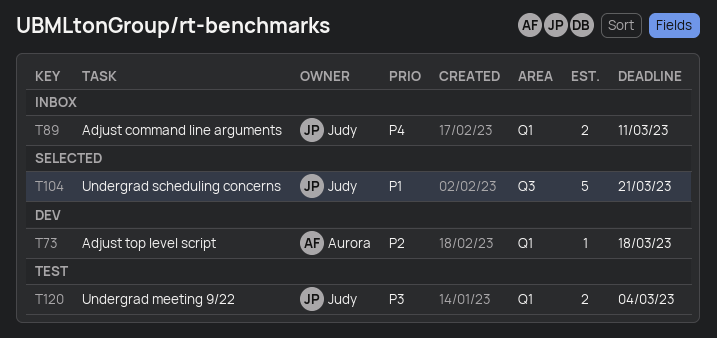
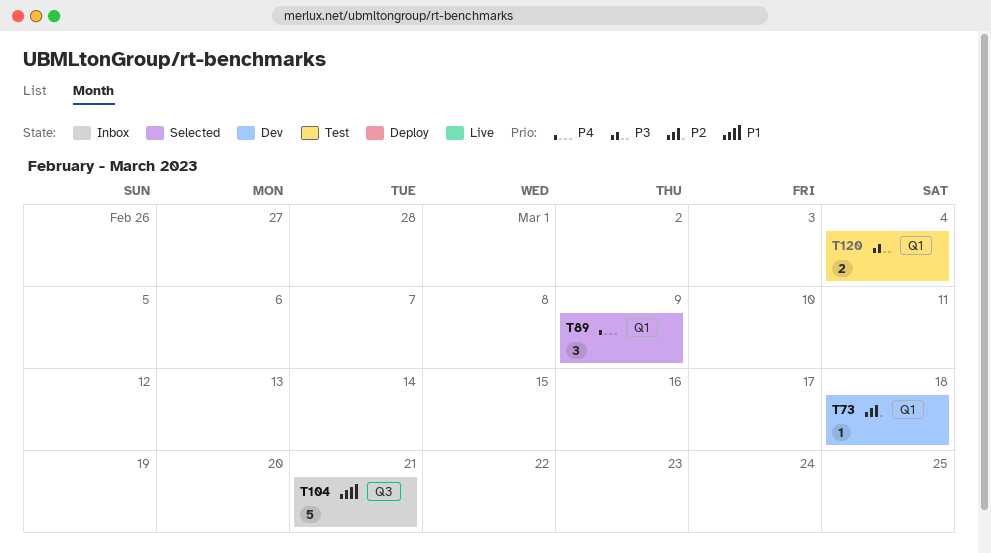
T89, status: Inbox -> Selected
T89, estimate: 2 -> 3
T89, due: Mar 11 -> Mar 9
T104, status: Selected -> Inbox

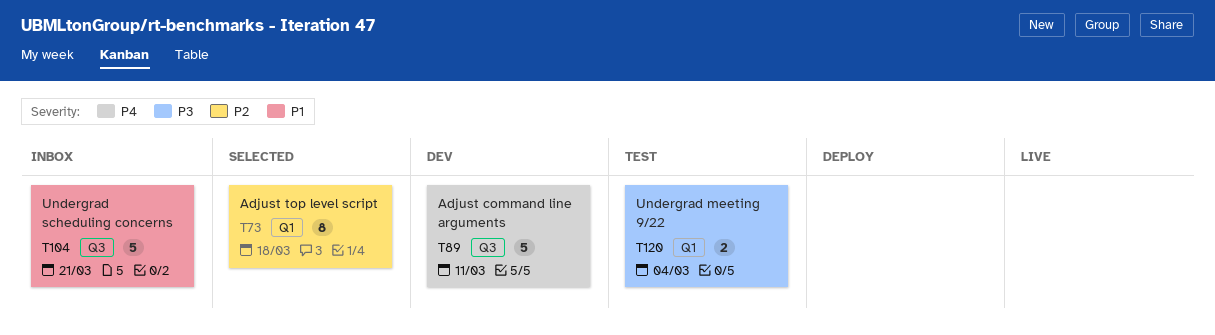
T73, status: Dev -> Selected
T73, estimate: 1 -> 8
T89, status: Selected -> Dev
T89, label: Q1 -> Q3
T89, estimate: 3 -> 5
T89, due: Mar 9 -> Mar 11

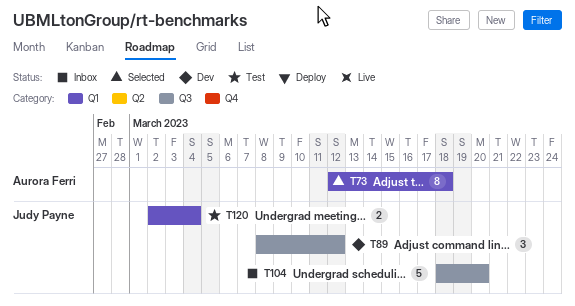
T89, estimate: 5 -> 3
T89, due: Mar 11 -> Mar 12
T104, due: Mar 21 -> Mar 20

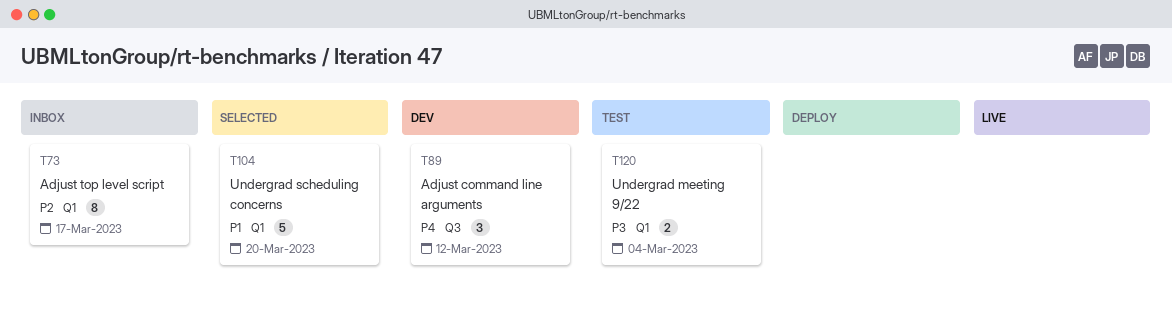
T73, status: Selected -> Inbox
T73, due: Mar 18 -> Mar 17
T104, status: Inbox -> Selected
T104, label: Q3 -> Q1

